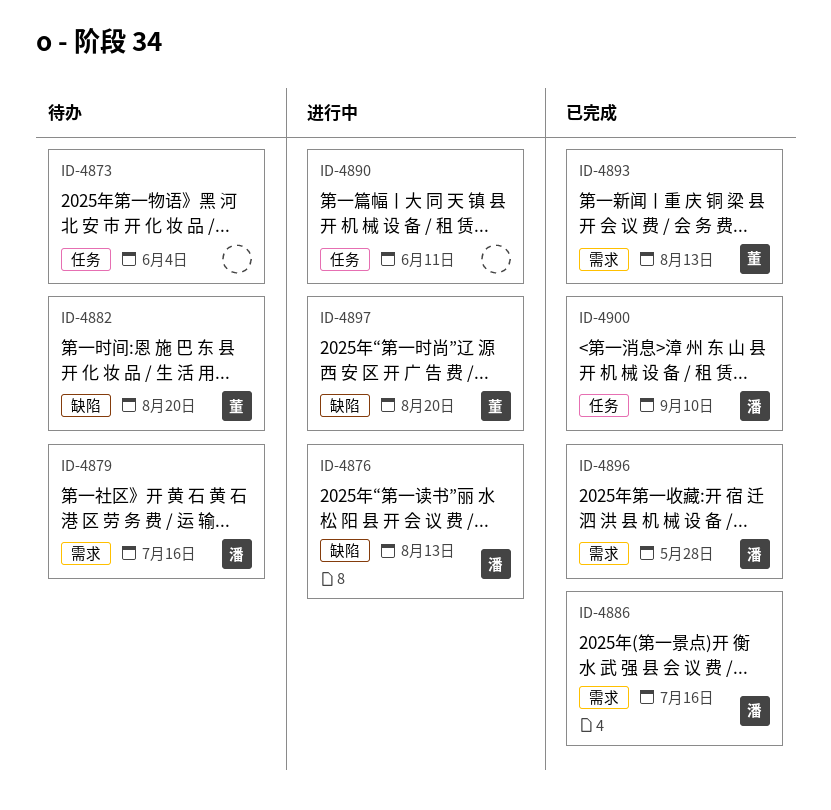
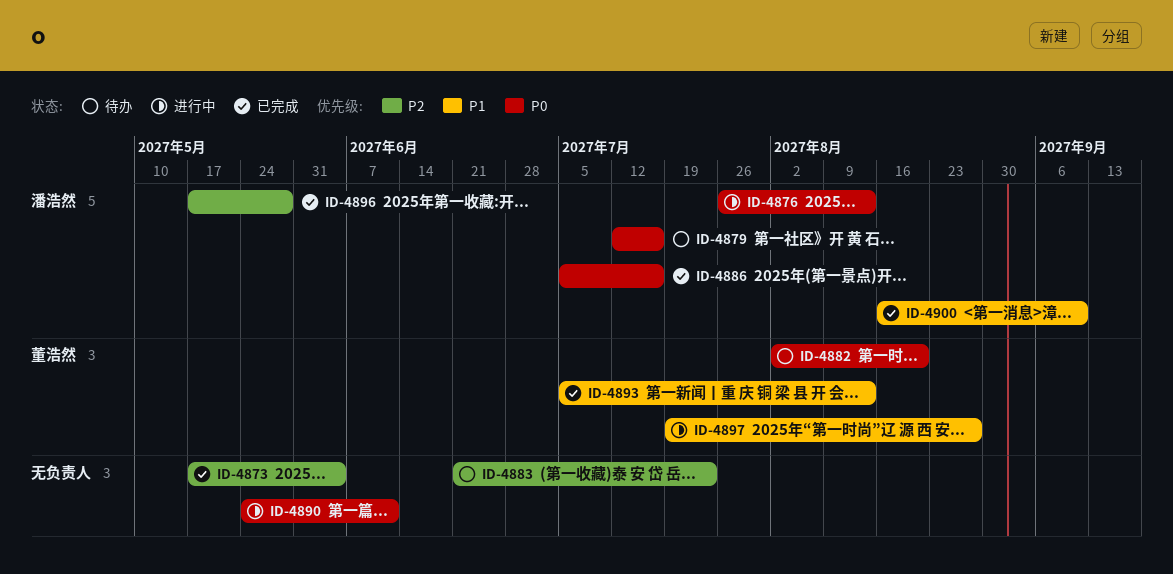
ID-4873, status: 待办 -> 已完成
ID-4883: none -> present
ID-4897, due: Aug 20 -> Aug 27

